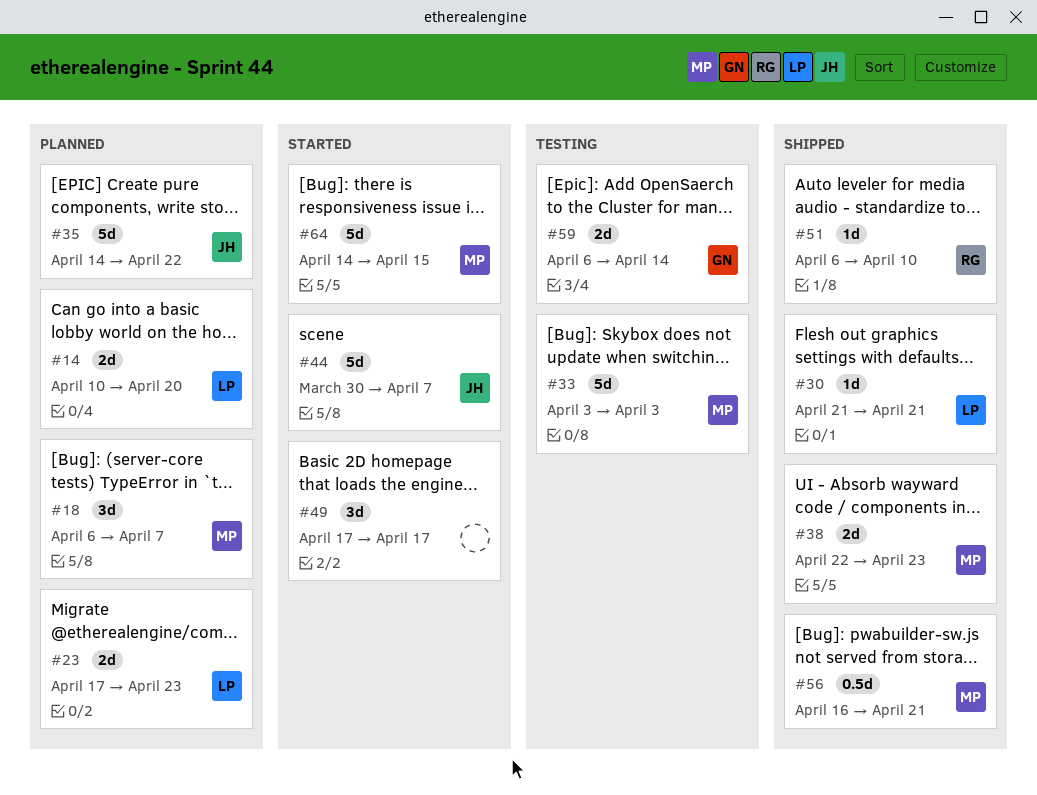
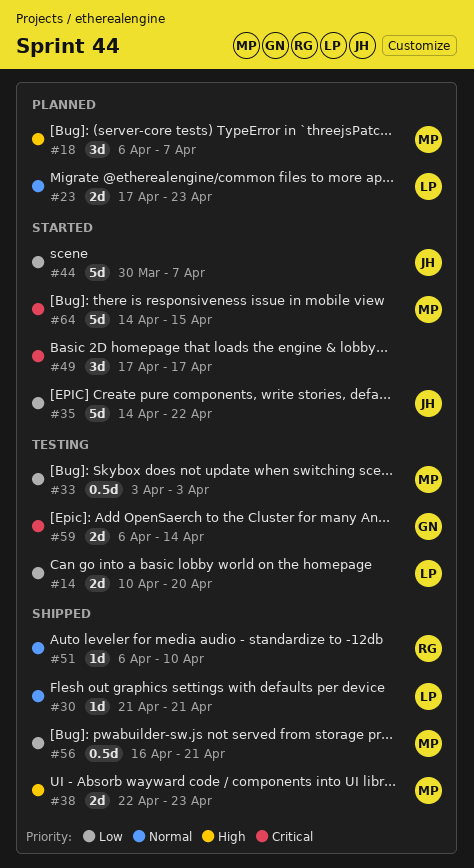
#14, status: Planned -> Testing
#33, estimate: 5d -> 0.5d
#35, status: Planned -> Started

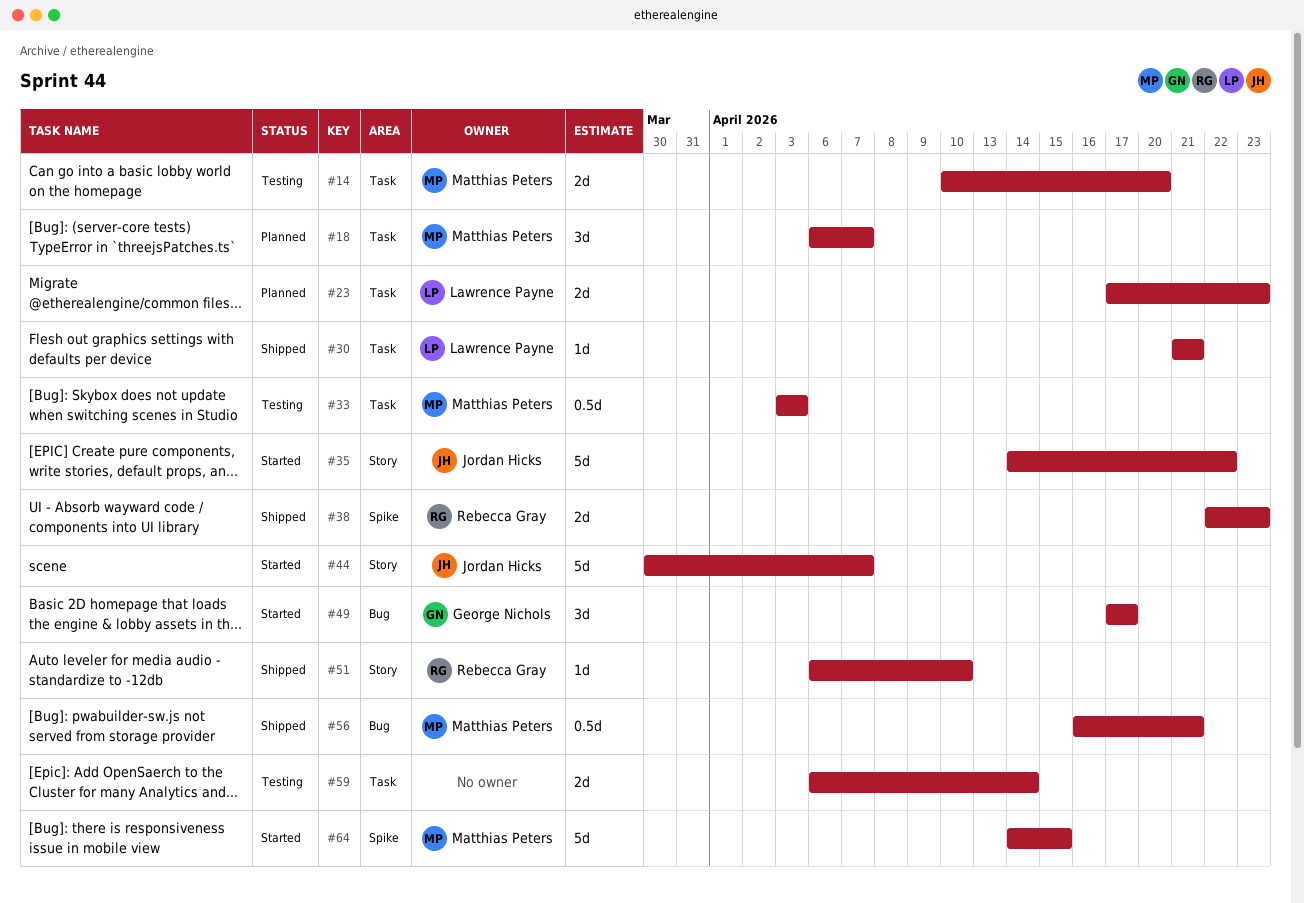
#14, owner: Lawrence Payne -> Matthias Peters
#38, owner: Matthias Peters -> Rebecca Gray
#49, owner: none -> George Nichols
#59, owner: George Nichols -> none

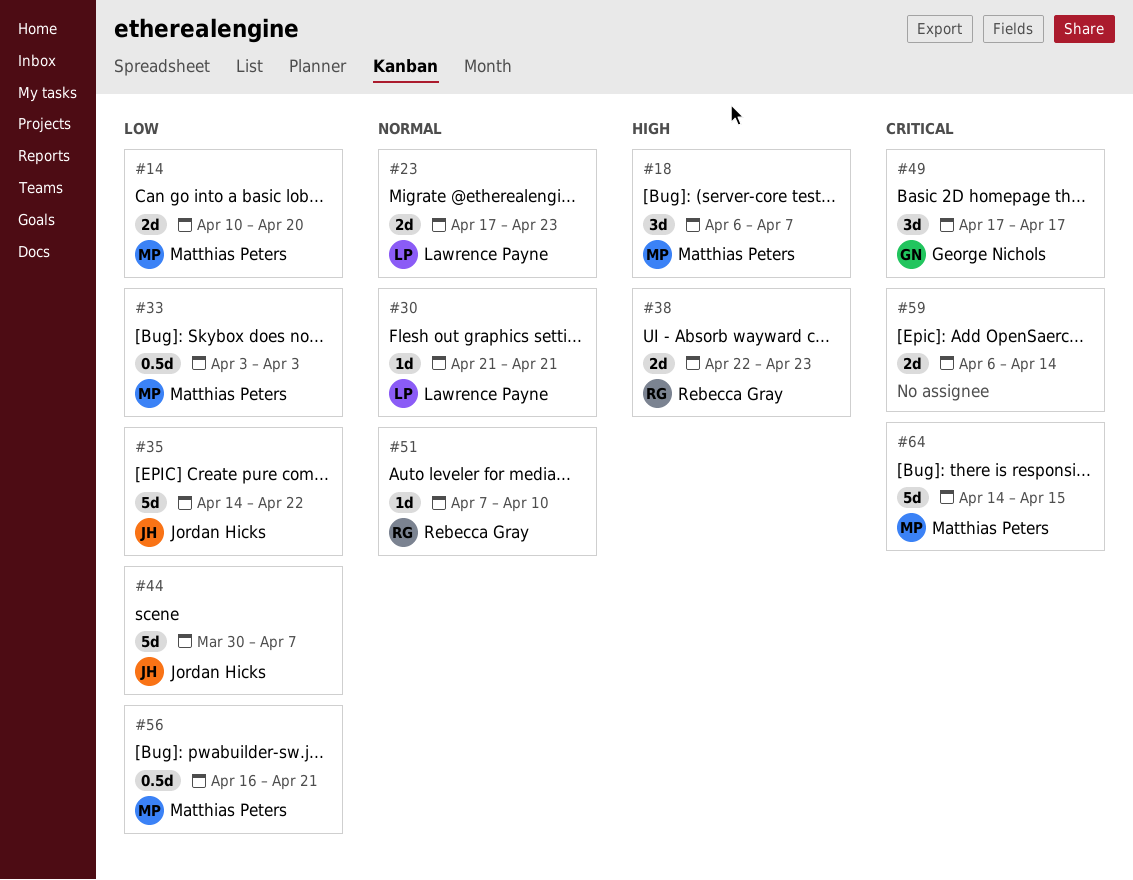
#51, start: Apr 6 -> Apr 7

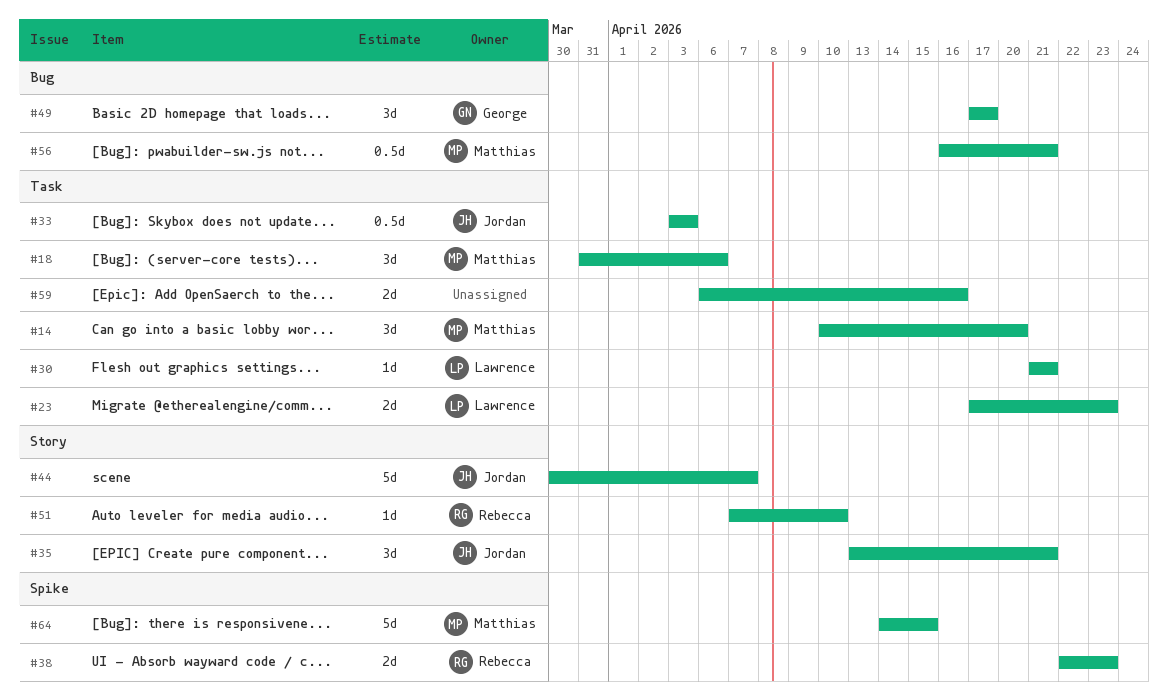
#14, estimate: 2d -> 3d
#18, start: Apr 6 -> Mar 31
#18, due: Apr 7 -> Apr 6
#33, owner: Matthias Peters -> Jordan Hicks
#35, estimate: 5d -> 3d
#35, start: Apr 14 -> Apr 13
#35, due: Apr 22 -> Apr 21
#59, due: Apr 14 -> Apr 16

